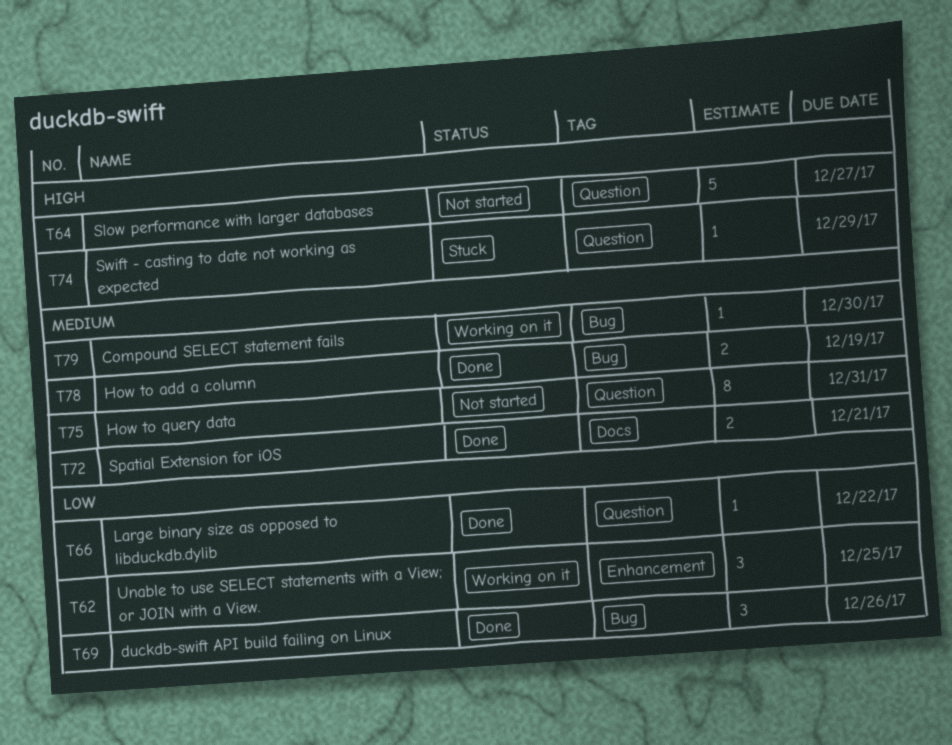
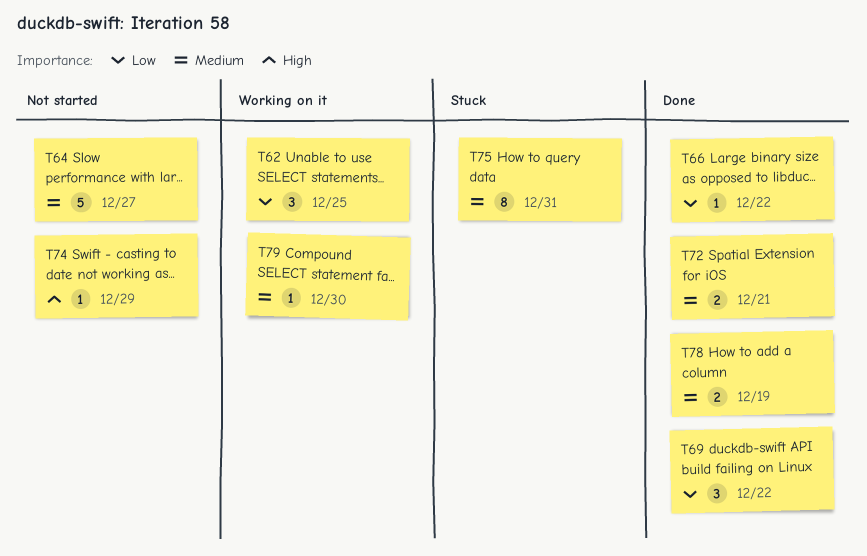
T64, priority: High -> Medium
T69, due: Dec 26 -> Dec 22
T74, status: Stuck -> Not started
T75, status: Not started -> Stuck

